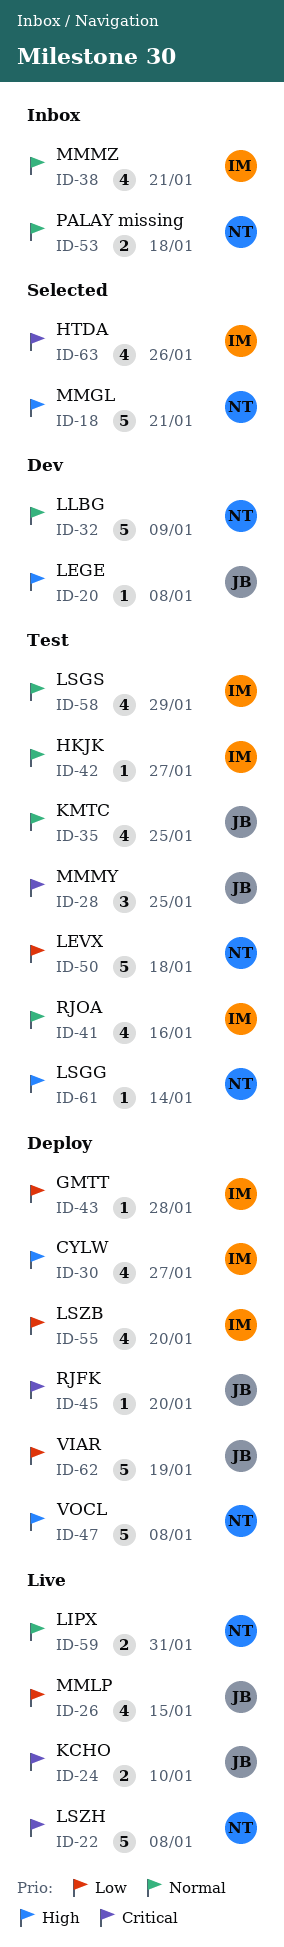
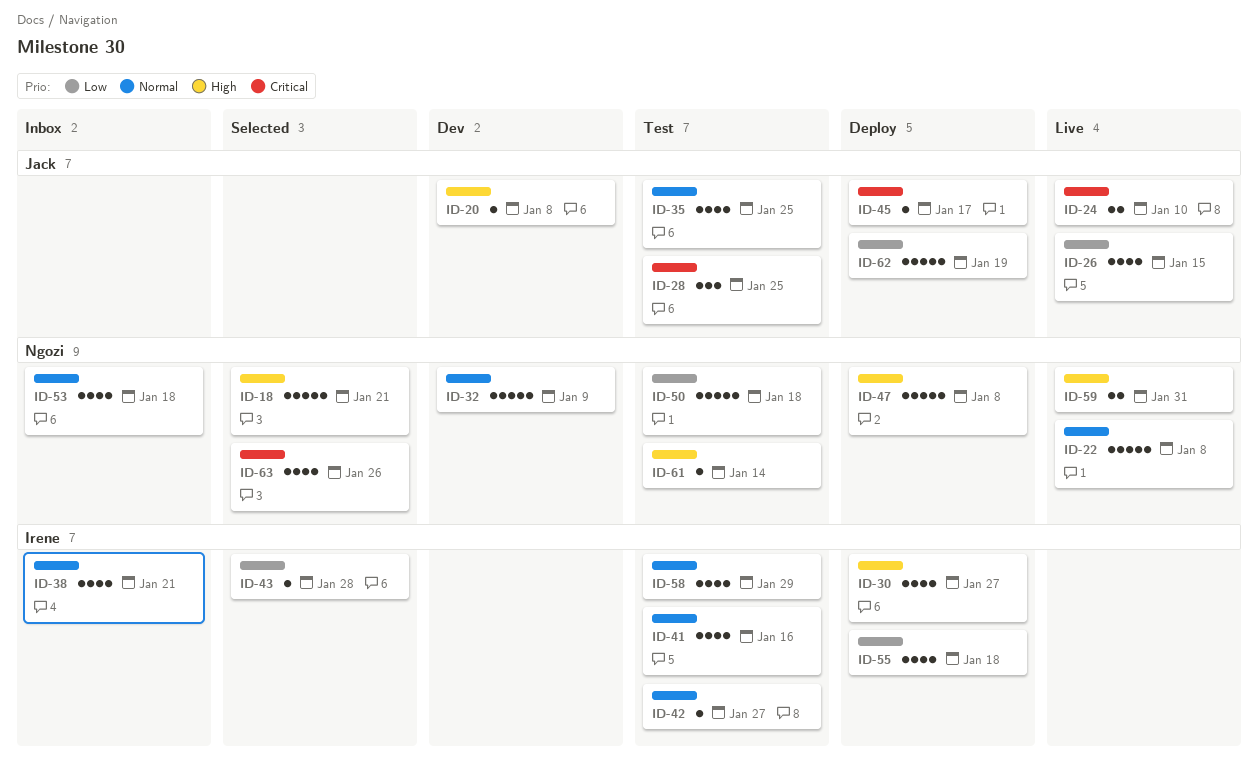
ID-22, priority: Critical -> Normal
ID-43, status: Deploy -> Selected
ID-45, due: Jan 20 -> Jan 17
ID-53, estimate: 2 -> 4
ID-55, due: Jan 20 -> Jan 18
ID-59, priority: Normal -> High
ID-63, owner: Irene -> Ngozi

